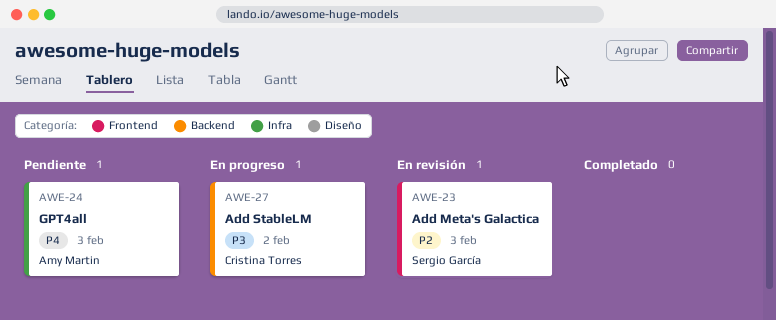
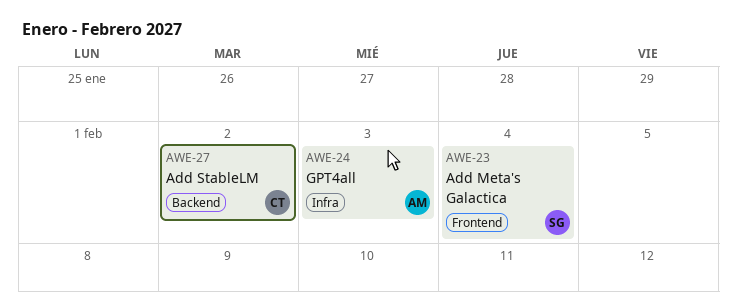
AWE-23, due: Feb 3 -> Feb 4

